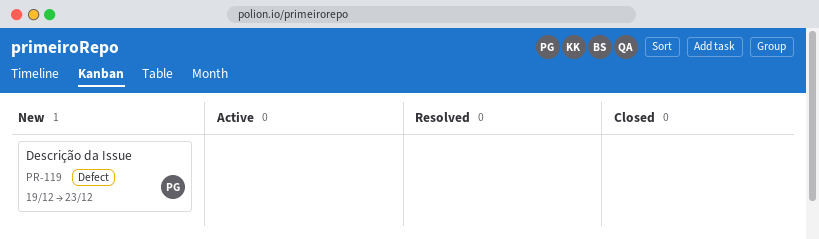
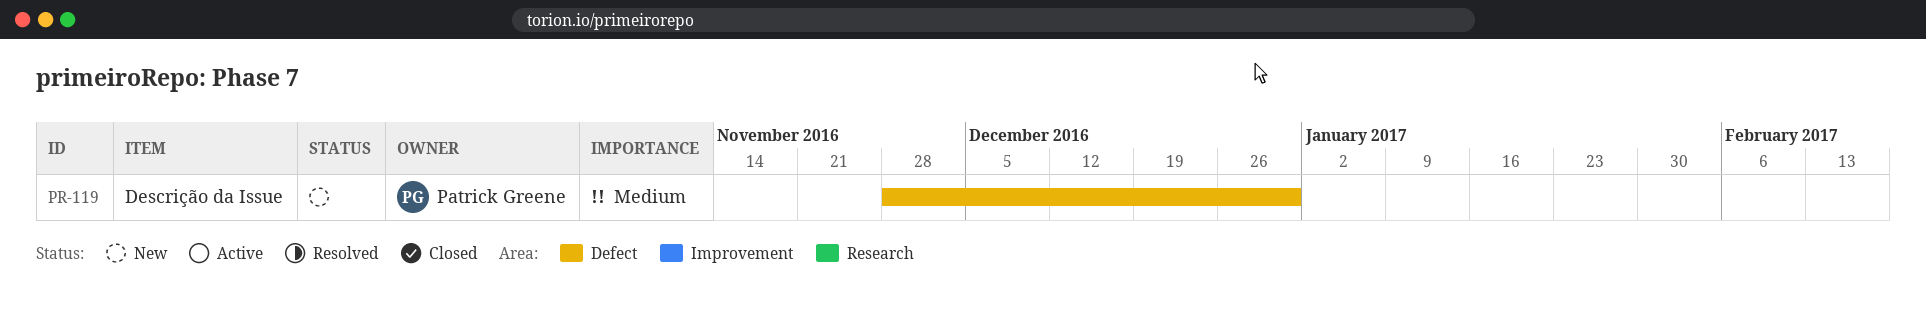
PR-119, start: Dec 19 -> Nov 28
PR-119, due: Dec 23 -> Dec 30

